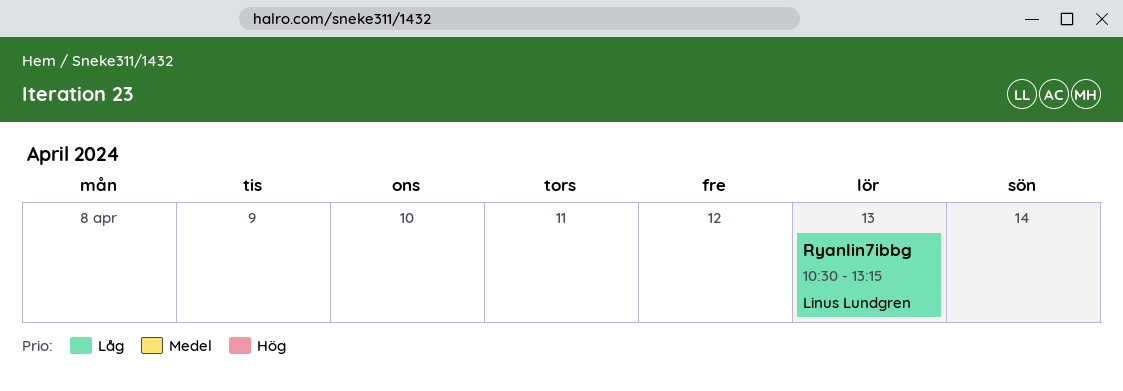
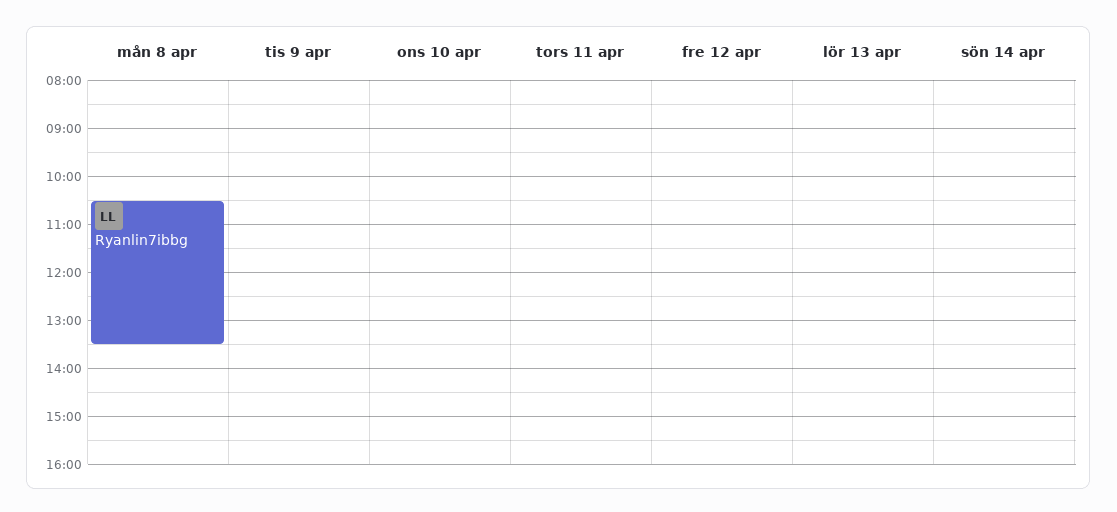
Ryanlin7ibbg, day: Apr 13 -> Apr 8
Ryanlin7ibbg, ends: 13:15 -> 13:30

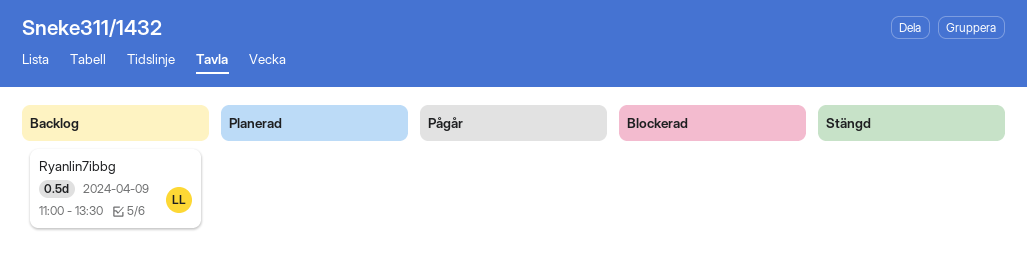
Ryanlin7ibbg, day: Apr 8 -> Apr 9
Ryanlin7ibbg, begins: 10:30 -> 11:00

